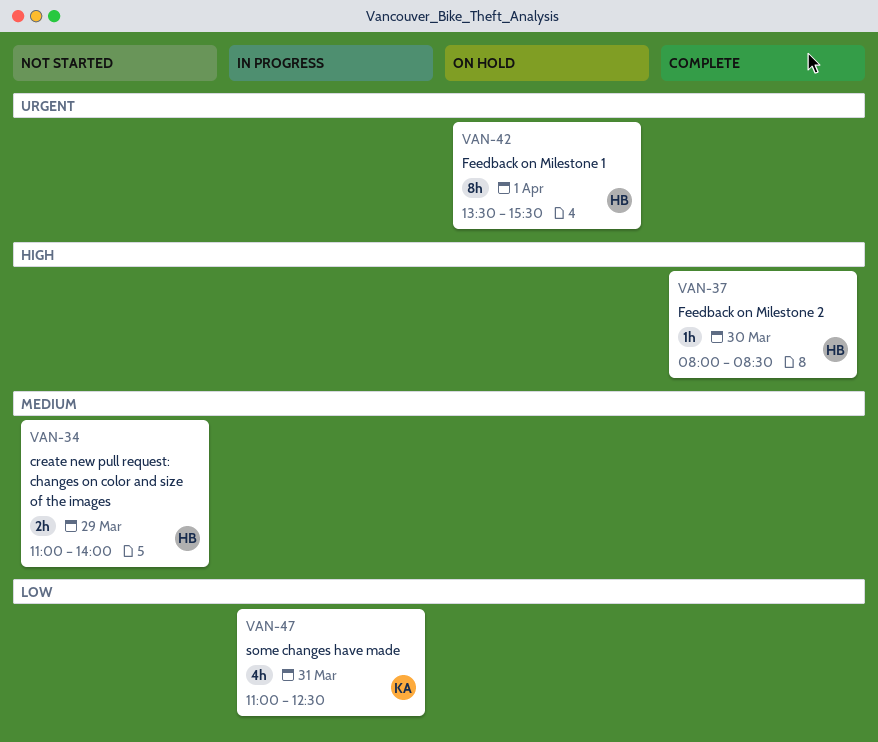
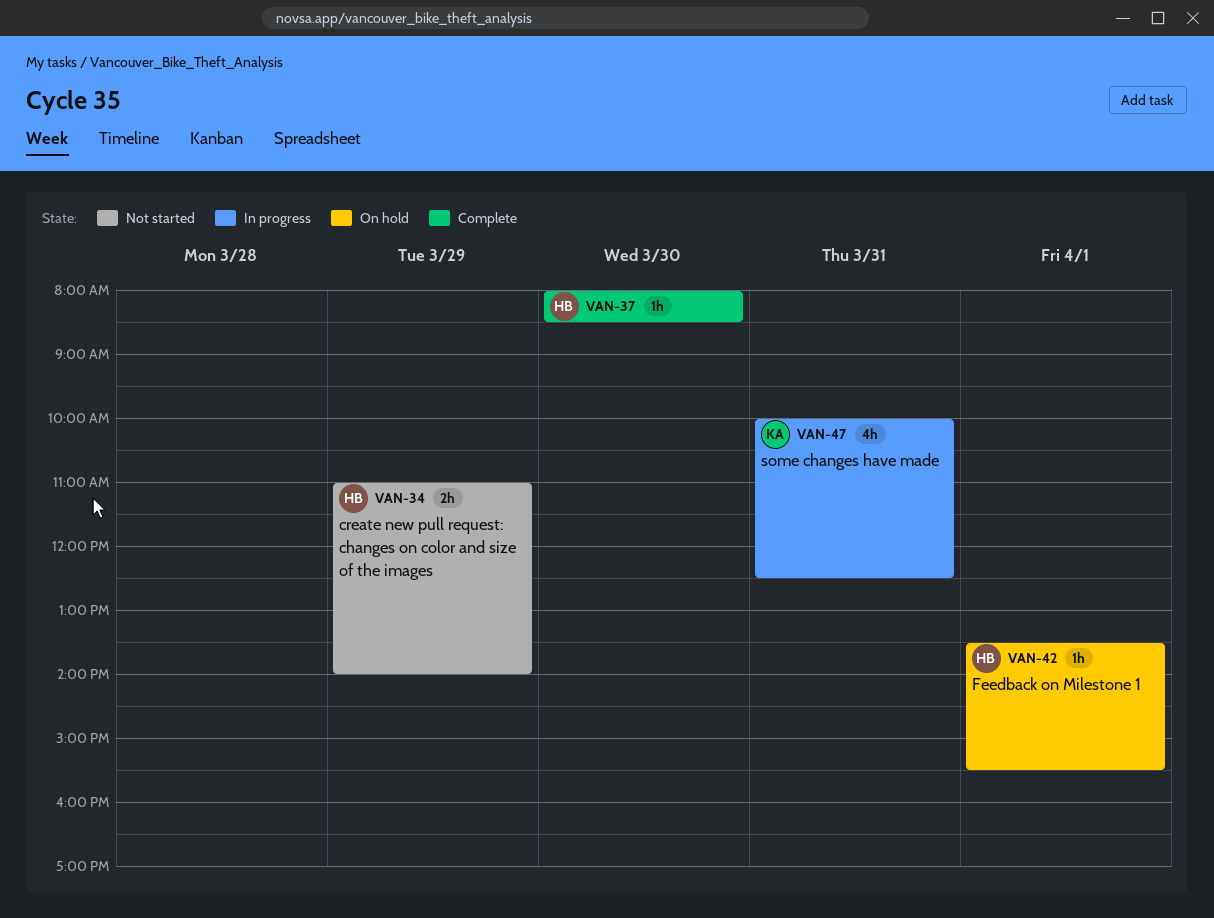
VAN-42, estimate: 8h -> 1h
VAN-47, begins: 11:00 -> 10:00

